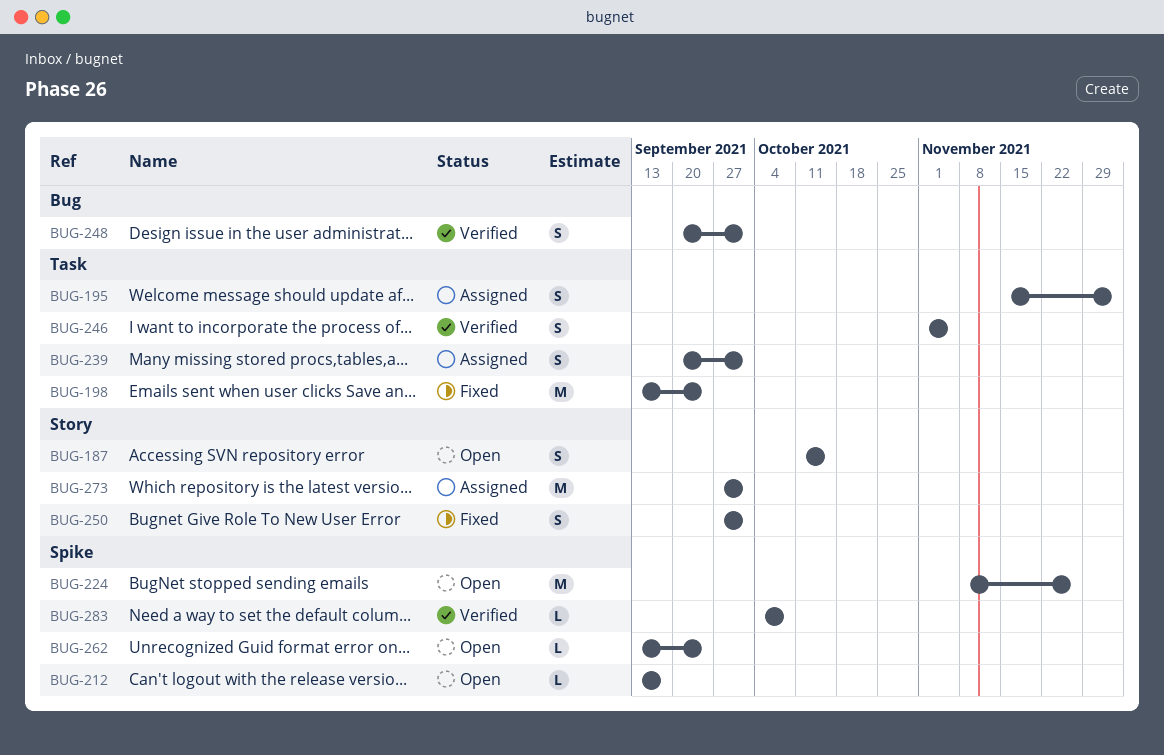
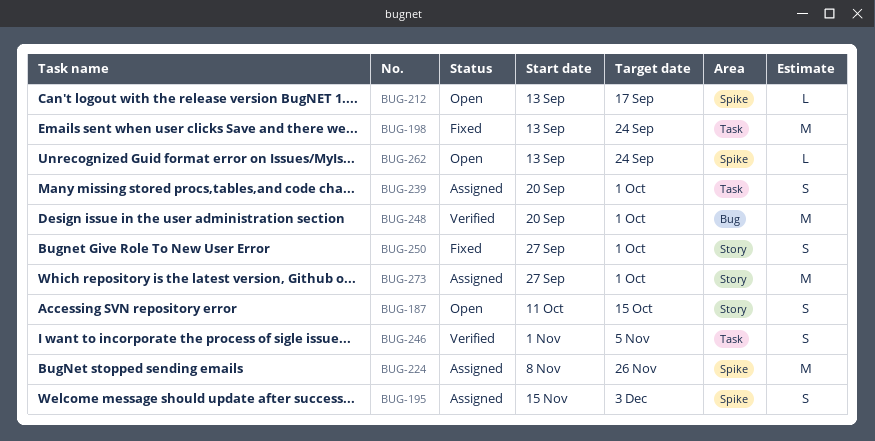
BUG-195, label: Task -> Spike
BUG-224, status: Open -> Assigned
BUG-248, estimate: S -> M
BUG-283: present -> none

